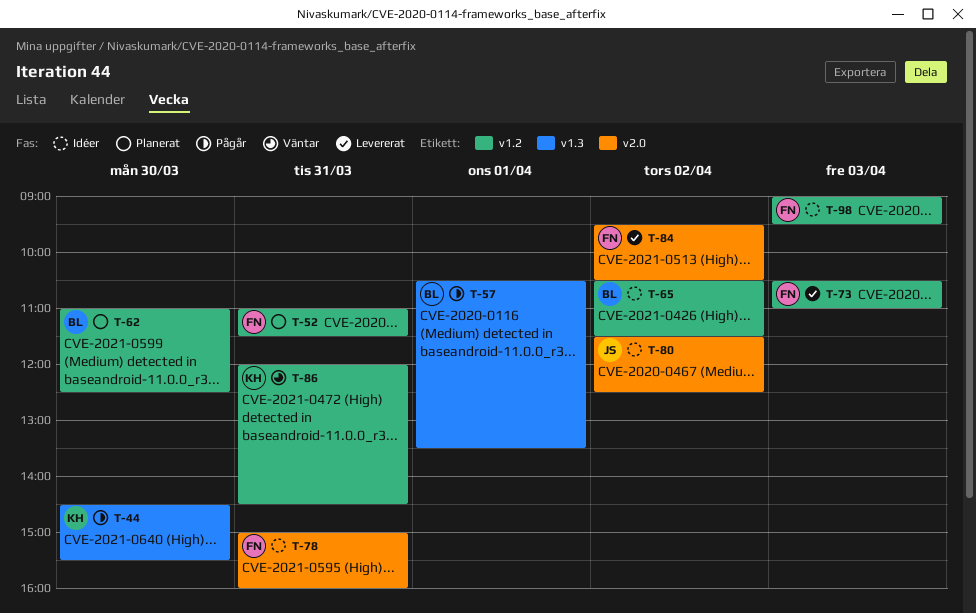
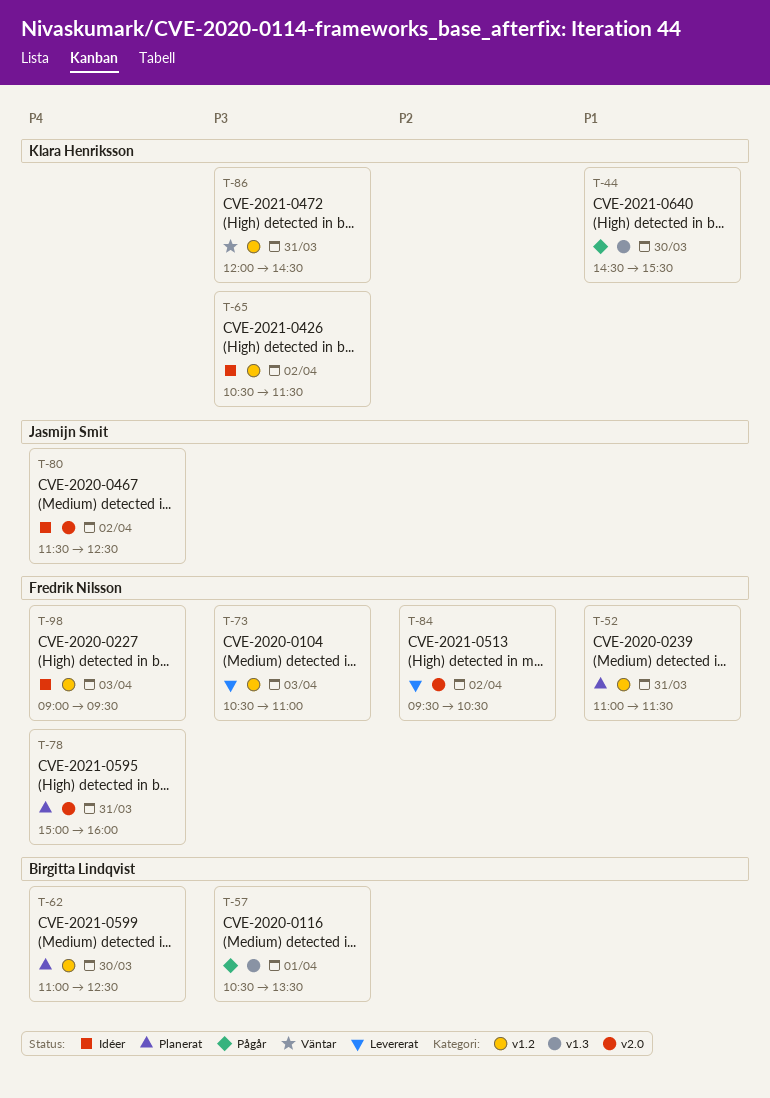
T-65, owner: Birgitta Lindqvist -> Klara Henriksson
T-78, status: Idéer -> Planerat

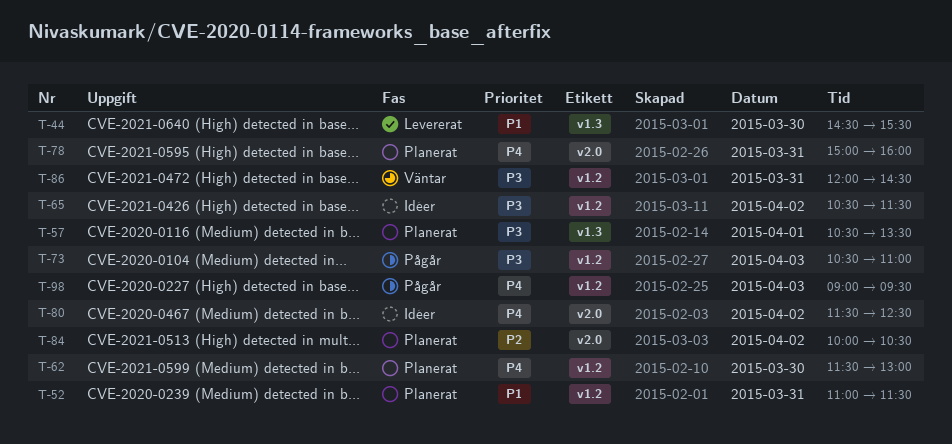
T-44, status: Pågår -> Levererat
T-57, status: Pågår -> Planerat
T-62, begins: 11:00 -> 11:30
T-62, ends: 12:30 -> 13:00
T-73, status: Levererat -> Pågår
T-84, status: Levererat -> Planerat
T-84, begins: 09:30 -> 10:00
T-98, status: Idéer -> Pågår

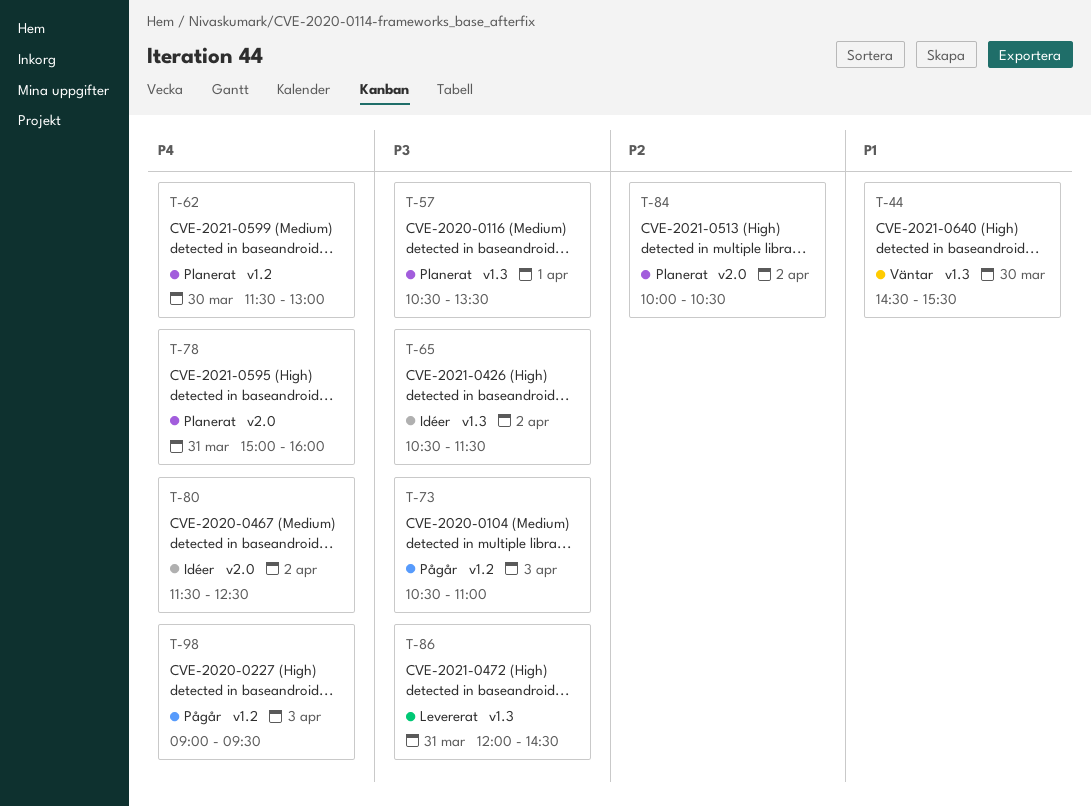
T-44, status: Levererat -> Väntar
T-52: present -> none
T-65, label: v1.2 -> v1.3
T-86, status: Väntar -> Levererat
T-86, label: v1.2 -> v1.3

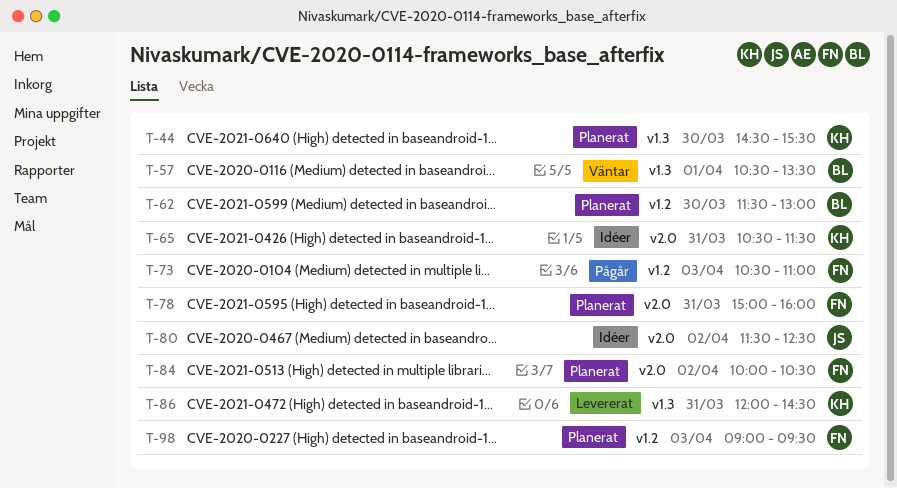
T-44, status: Väntar -> Planerat
T-57, status: Planerat -> Väntar
T-65, label: v1.3 -> v2.0
T-65, day: Apr 2 -> Mar 31
T-98, status: Pågår -> Planerat

